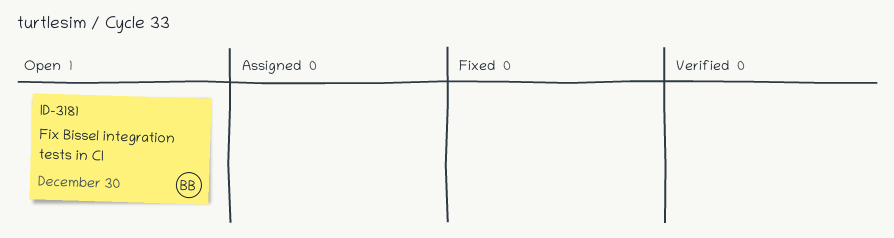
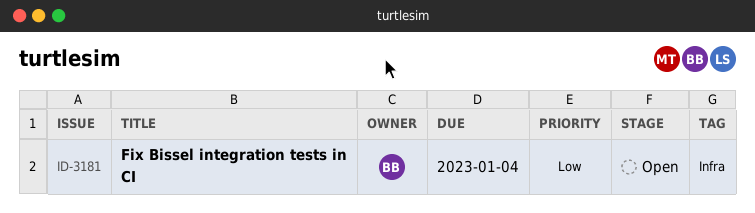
ID-3181, due: Dec 30 -> Jan 4

